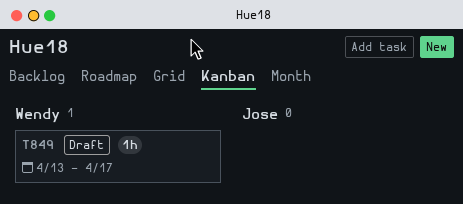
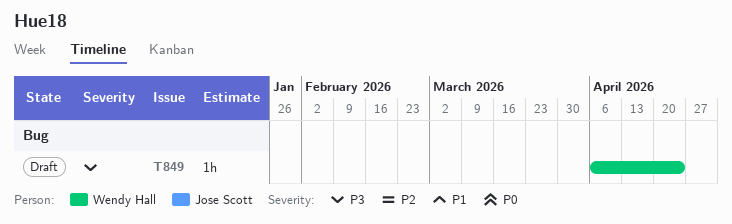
T849, start: Apr 13 -> Apr 6
T849, due: Apr 17 -> Apr 24

